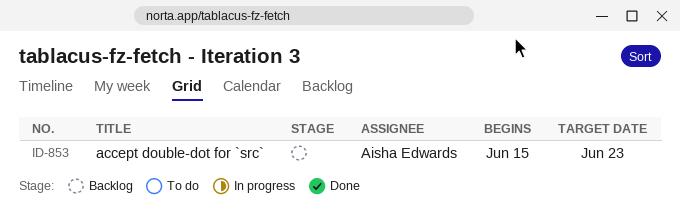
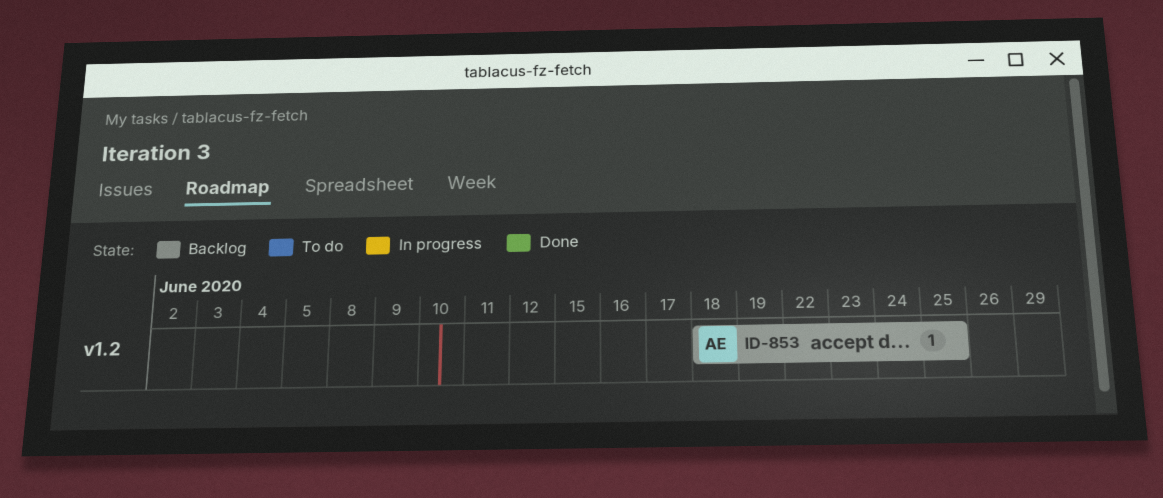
ID-853, start: Jun 15 -> Jun 18
ID-853, due: Jun 23 -> Jun 25

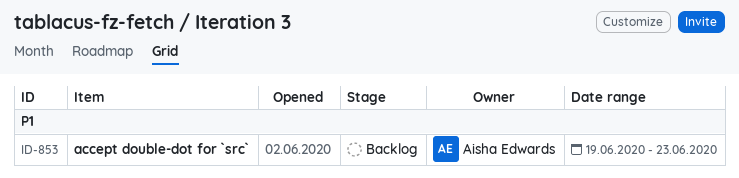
ID-853, start: Jun 18 -> Jun 19
ID-853, due: Jun 25 -> Jun 23

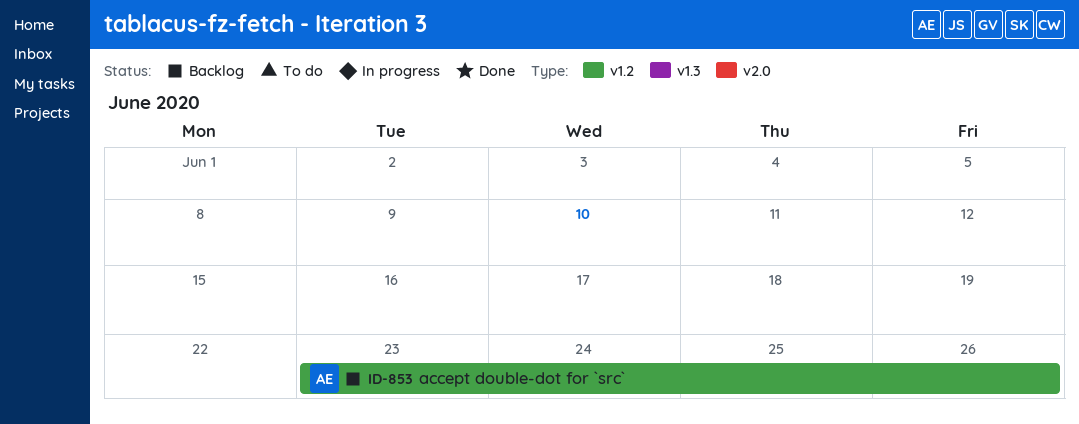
ID-853, start: Jun 19 -> Jun 23
ID-853, due: Jun 23 -> Jun 26

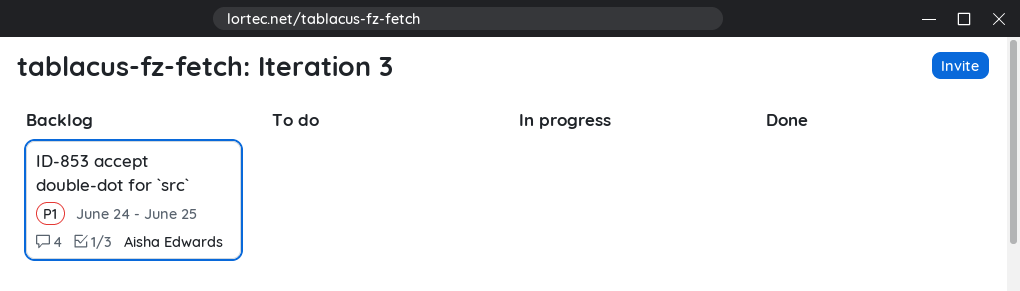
ID-853, start: Jun 23 -> Jun 24
ID-853, due: Jun 26 -> Jun 25

